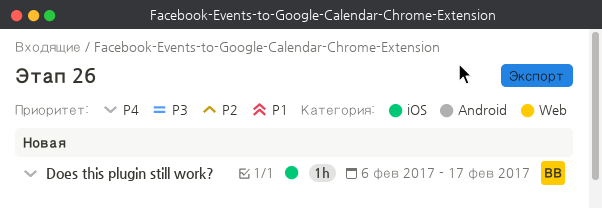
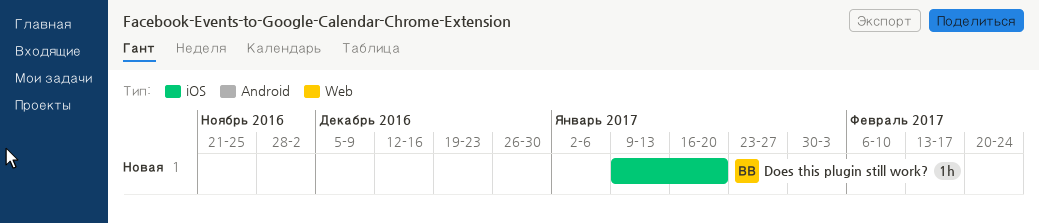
Does this plugin still work?, start: Feb 6 -> Jan 9
Does this plugin still work?, due: Feb 17 -> Jan 20

